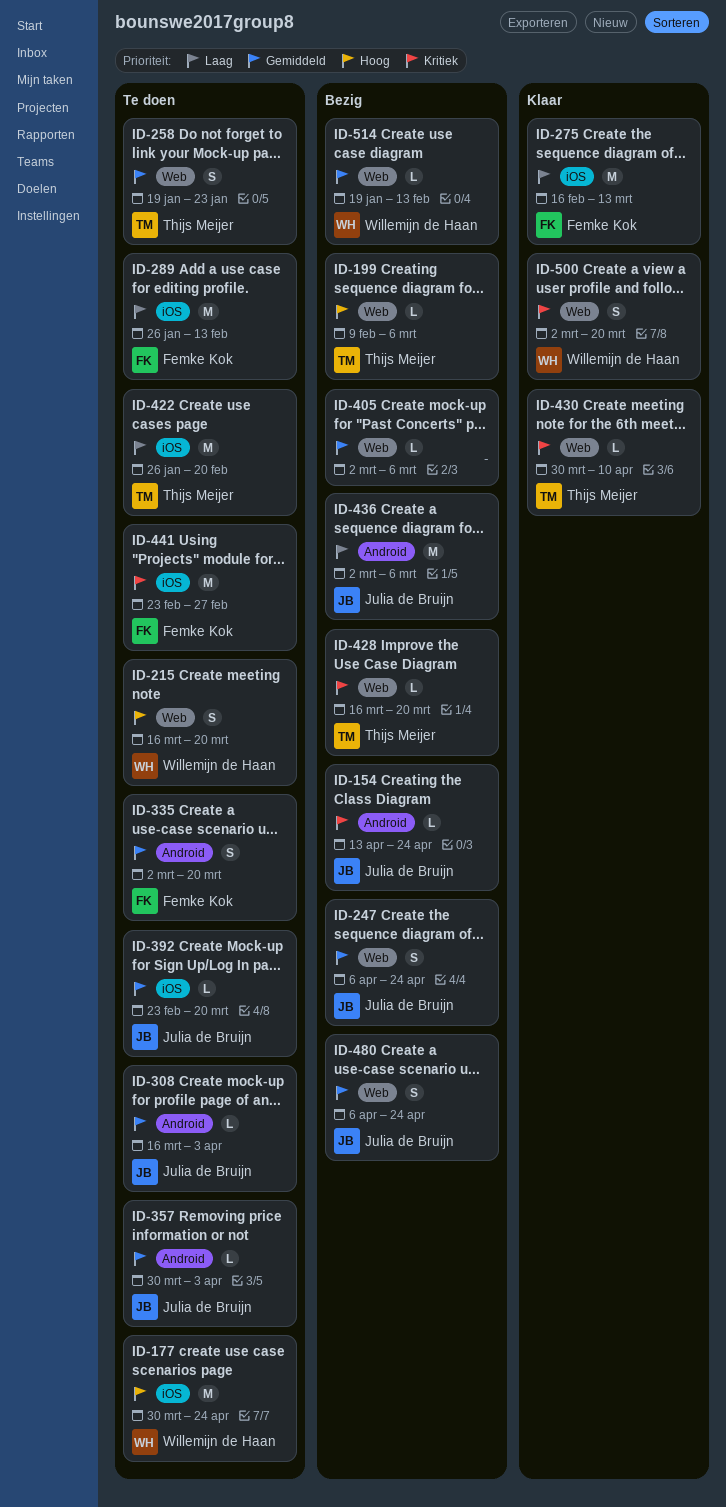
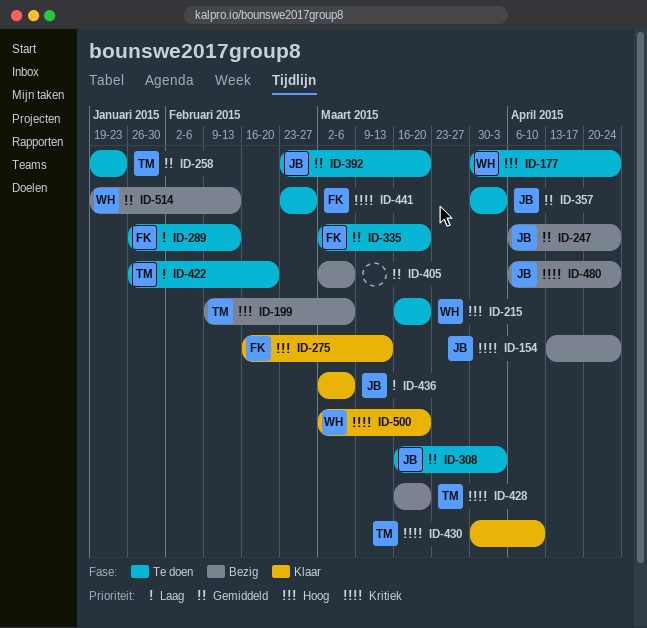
ID-275, priority: Laag -> Hoog
ID-436, status: Bezig -> Klaar
ID-480, priority: Gemiddeld -> Kritiek

